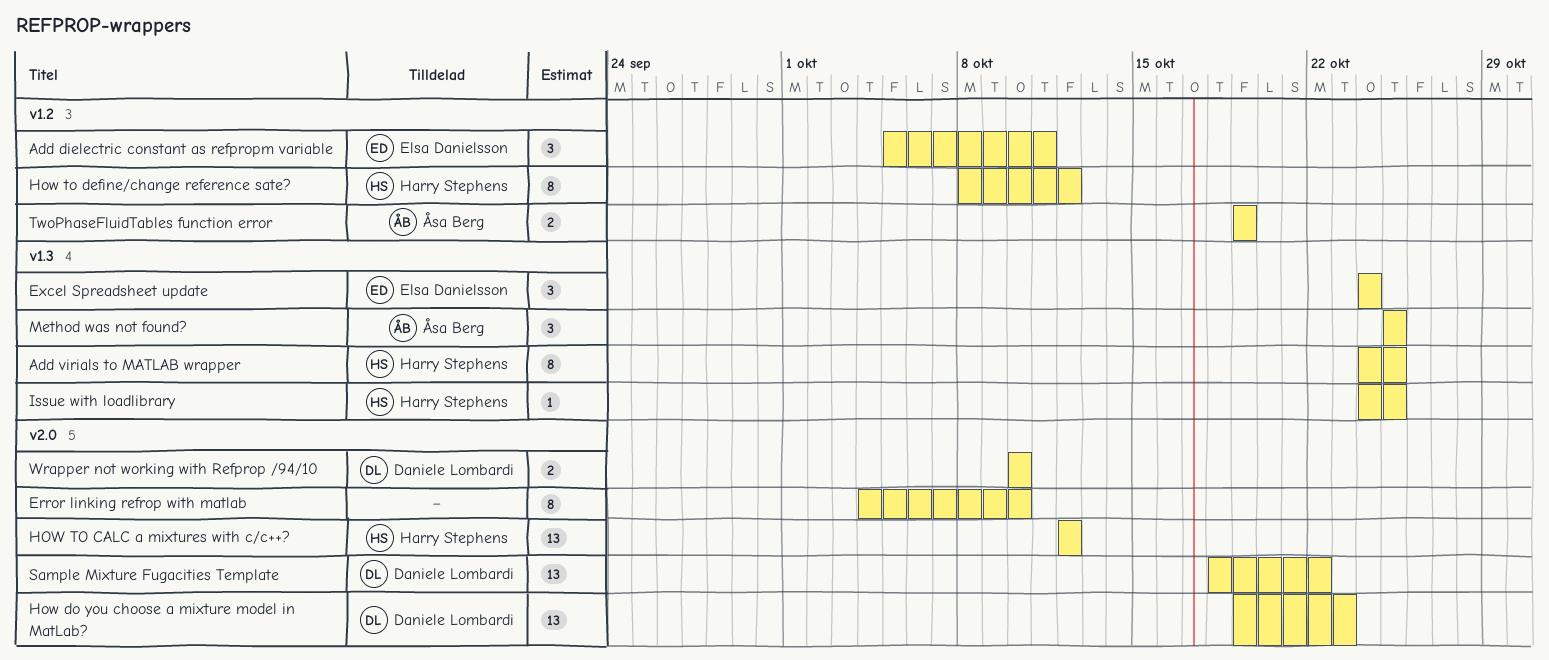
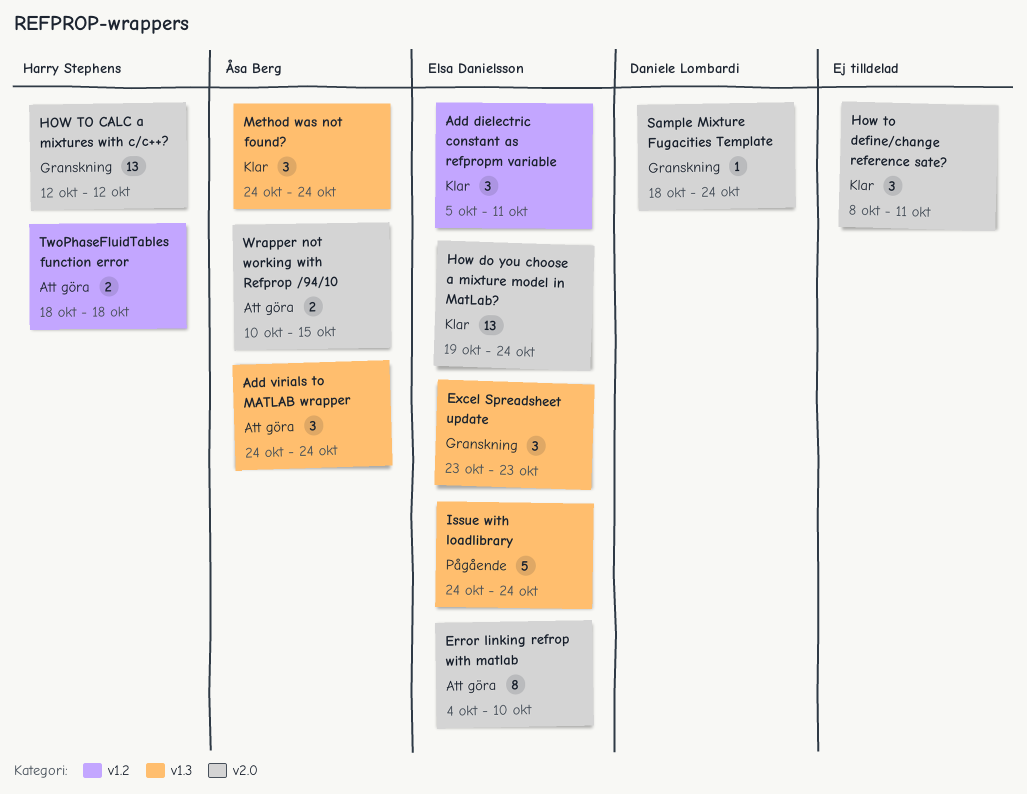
Add virials to MATLAB wrapper, owner: Harry Stephens -> Åsa Berg
Add virials to MATLAB wrapper, estimate: 8 -> 3
Add virials to MATLAB wrapper, due: Oct 25 -> Oct 24
Error linking refrop with matlab, owner: none -> Elsa Danielsson
Excel Spreadsheet update, start: Oct 24 -> Oct 23
Excel Spreadsheet update, due: Oct 24 -> Oct 23
How do you choose a mixture model in MatLab?, owner: Daniele Lombardi -> Elsa Danielsson
How do you choose a mixture model in MatLab?, due: Oct 23 -> Oct 24
How to define/change reference sate?, owner: Harry Stephens -> none
How to define/change reference sate?, label: v1.2 -> v2.0
How to define/change reference sate?, estimate: 8 -> 3
How to define/change reference sate?, due: Oct 12 -> Oct 11
Issue with loadlibrary, owner: Harry Stephens -> Elsa Danielsson
Issue with loadlibrary, estimate: 1 -> 5
Issue with loadlibrary, due: Oct 25 -> Oct 24
Method was not found?, start: Oct 25 -> Oct 24
Method was not found?, due: Oct 25 -> Oct 24
Sample Mixture Fugacities Template, estimate: 13 -> 1
Sample Mixture Fugacities Template, due: Oct 22 -> Oct 24
TwoPhaseFluidTables function error, owner: Åsa Berg -> Harry Stephens
TwoPhaseFluidTables function error, start: Oct 19 -> Oct 18
TwoPhaseFluidTables function error, due: Oct 19 -> Oct 18
Wrapper not working with Refprop /94/10, owner: Daniele Lombardi -> Åsa Berg
Wrapper not working with Refprop /94/10, due: Oct 10 -> Oct 15

